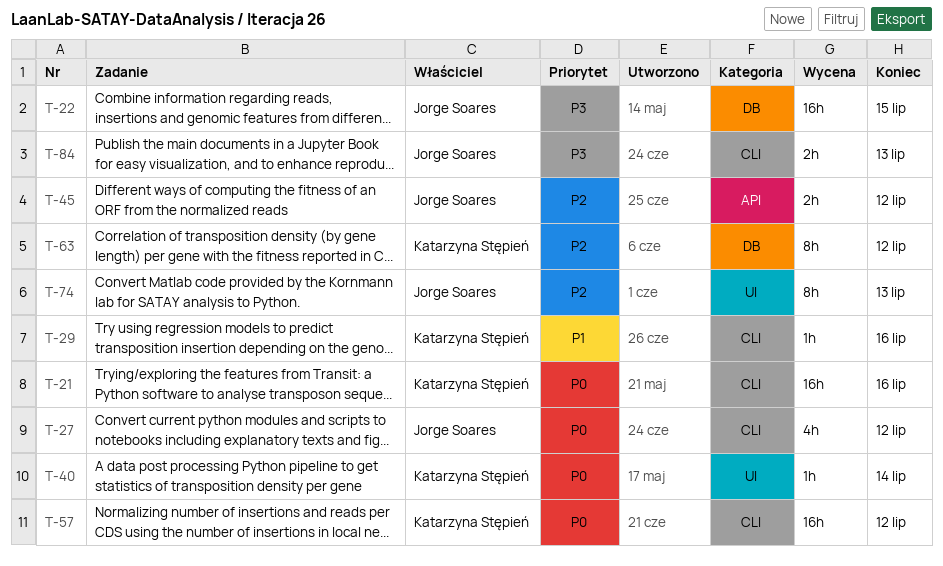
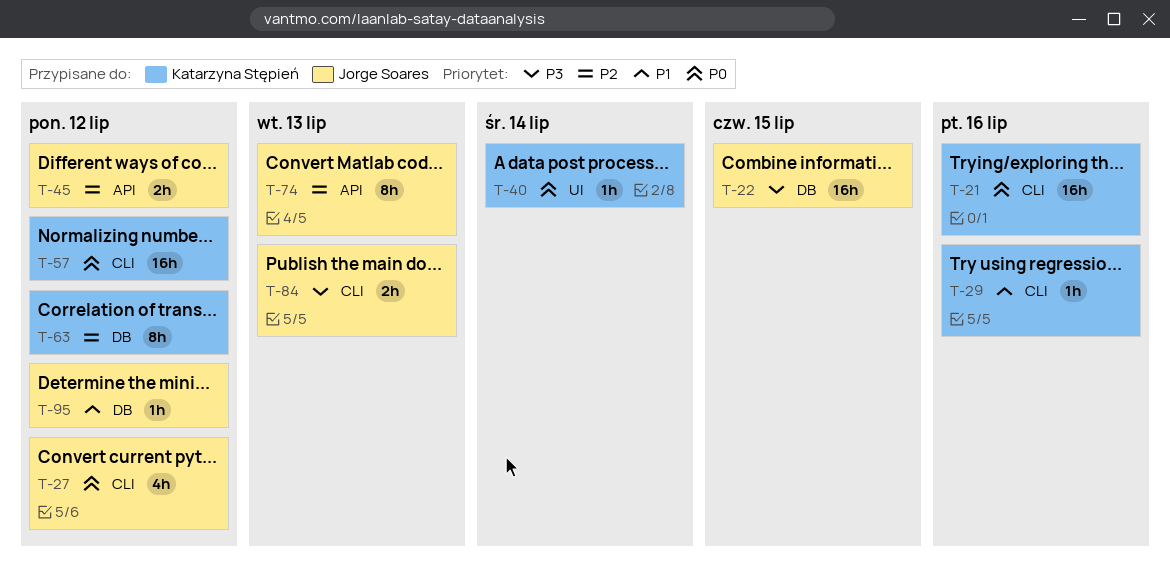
T-74, label: UI -> API
T-95: none -> present

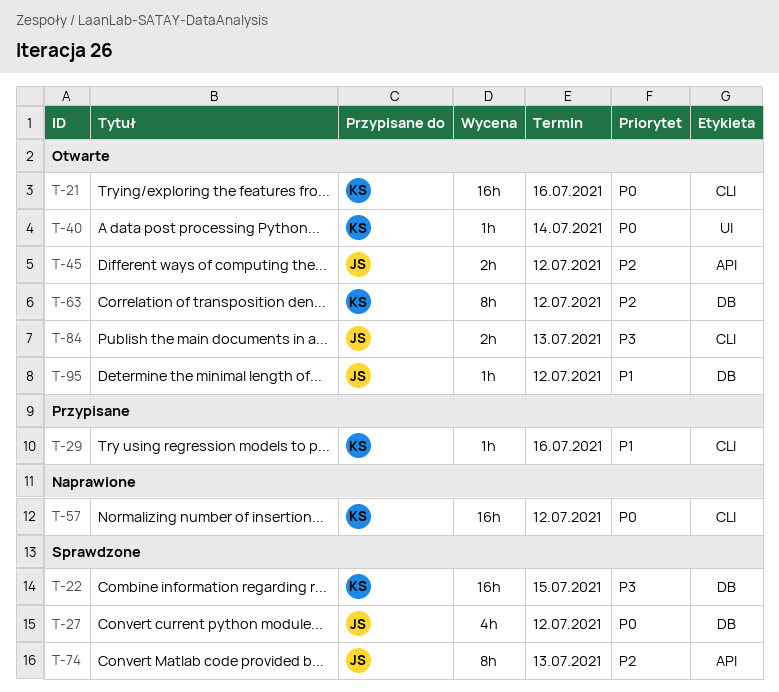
T-22, owner: Jorge Soares -> Katarzyna Stępień
T-27, label: CLI -> DB

